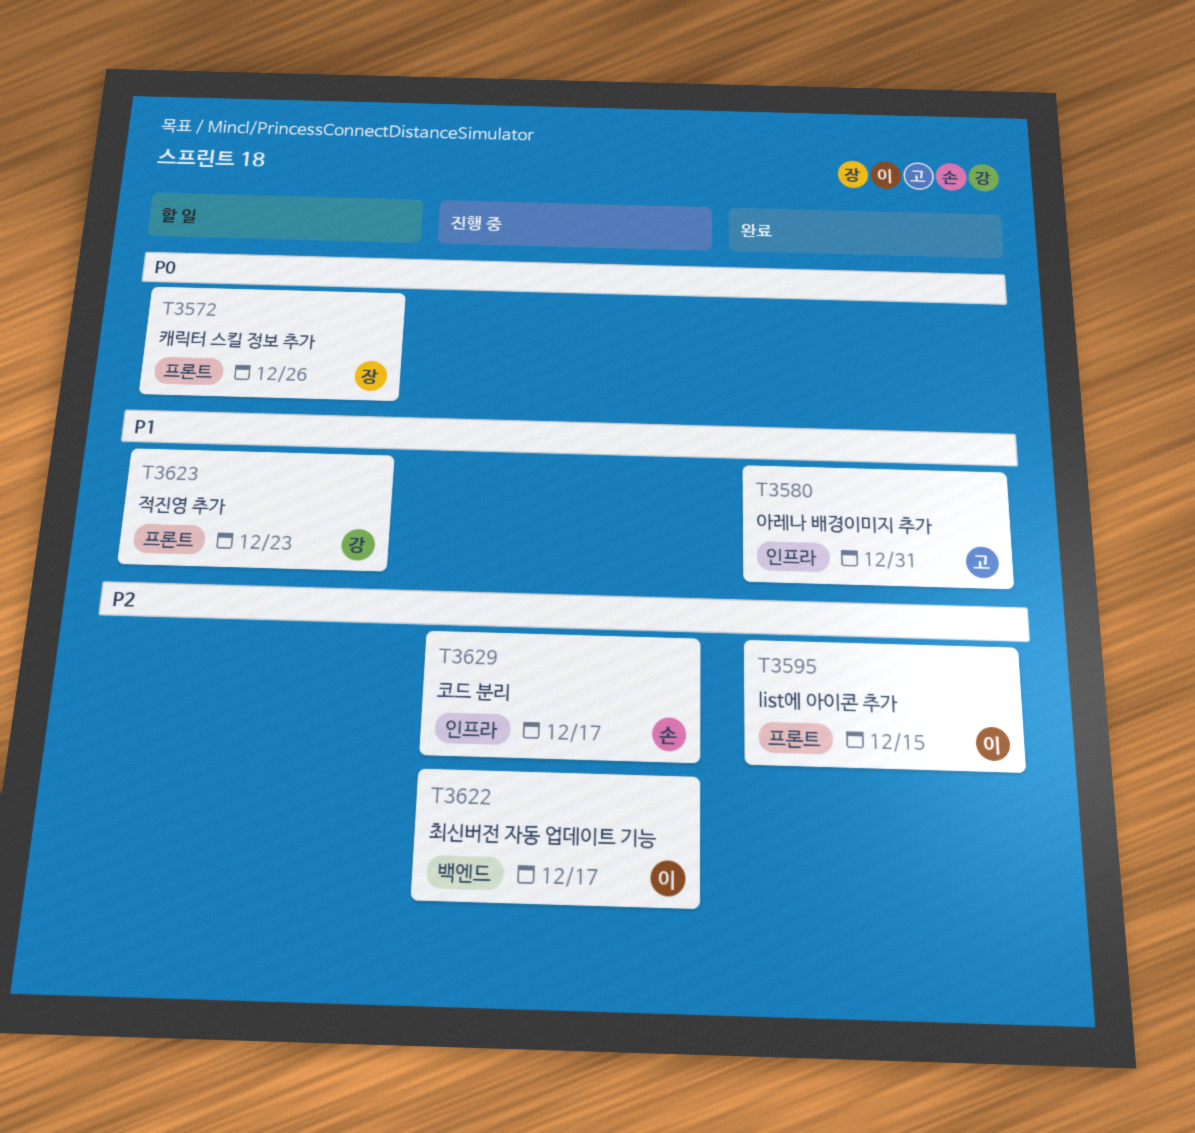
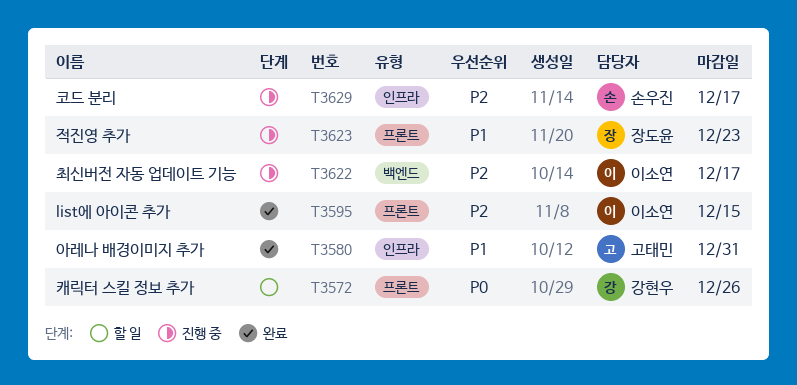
T3572, owner: 장도윤 -> 강현우
T3623, status: 할 일 -> 진행 중
T3623, owner: 강현우 -> 장도윤

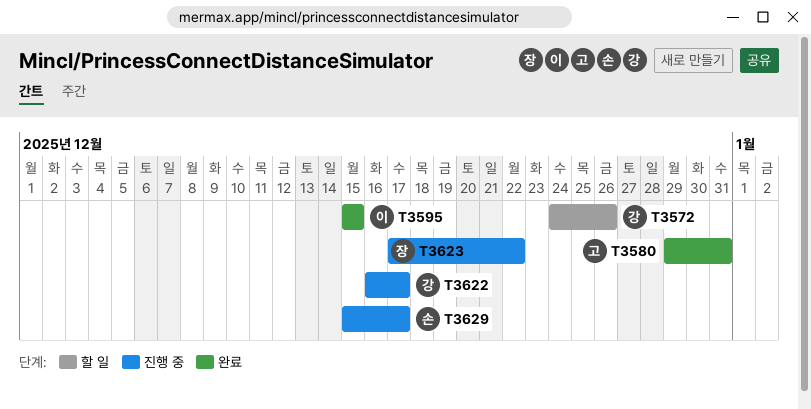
T3622, owner: 이소연 -> 강현우
T3623, due: Dec 23 -> Dec 22

